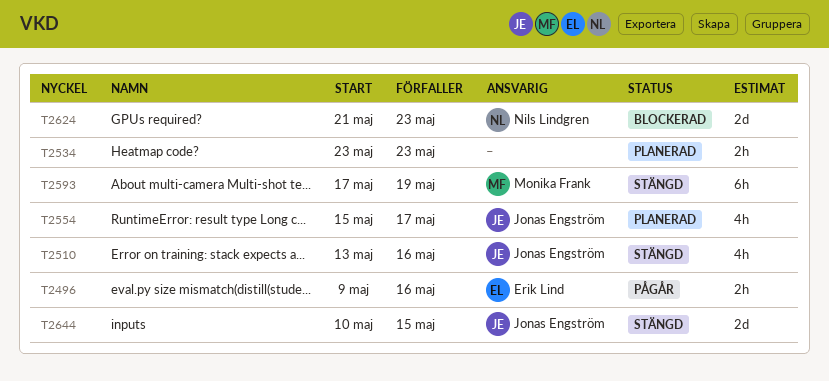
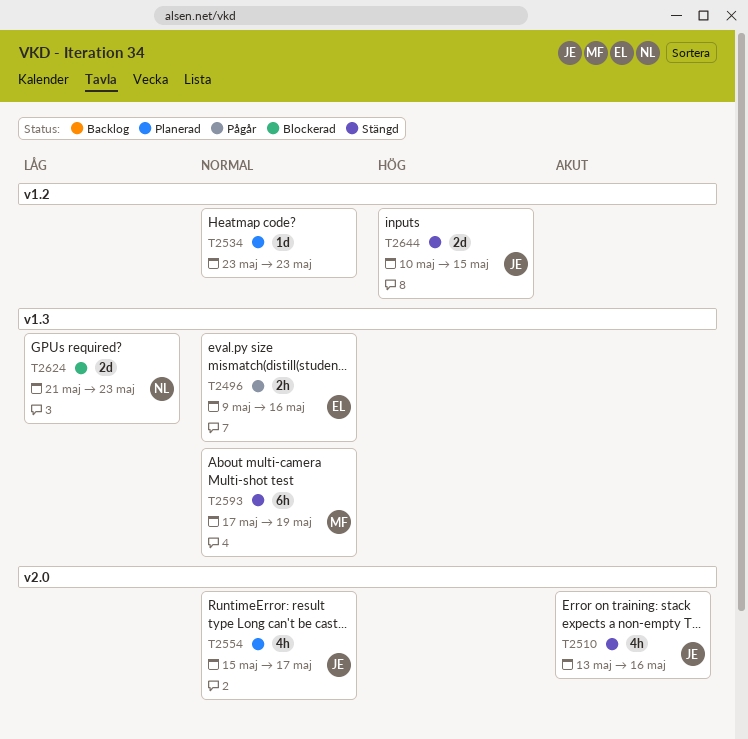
T2534, estimate: 2h -> 1d

